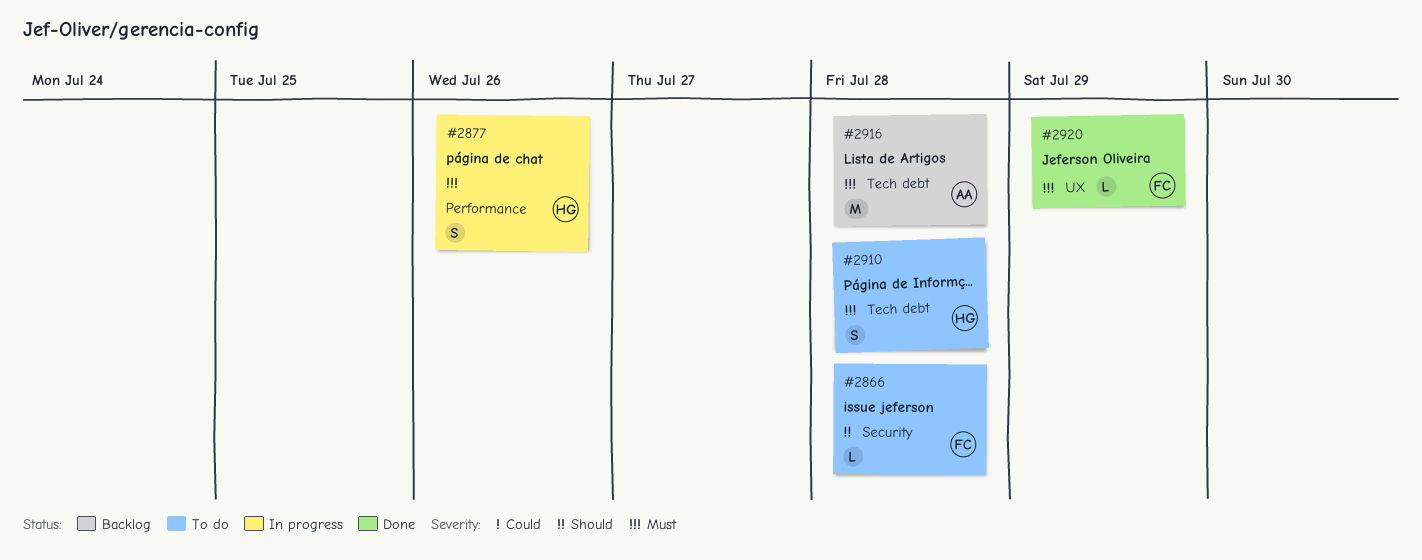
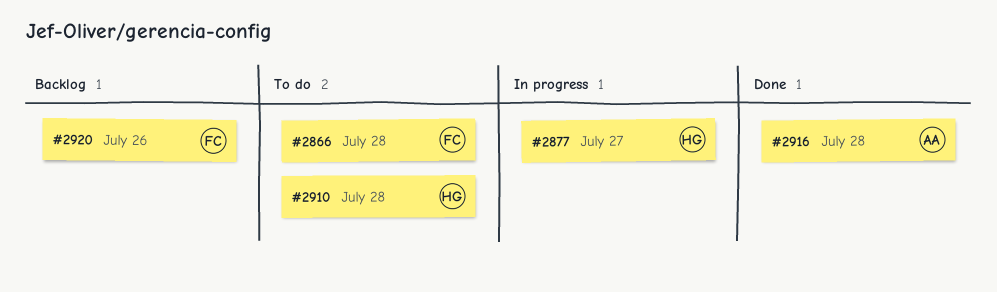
#2877, due: Jul 26 -> Jul 27
#2916, status: Backlog -> Done
#2920, status: Done -> Backlog
#2920, due: Jul 29 -> Jul 26

